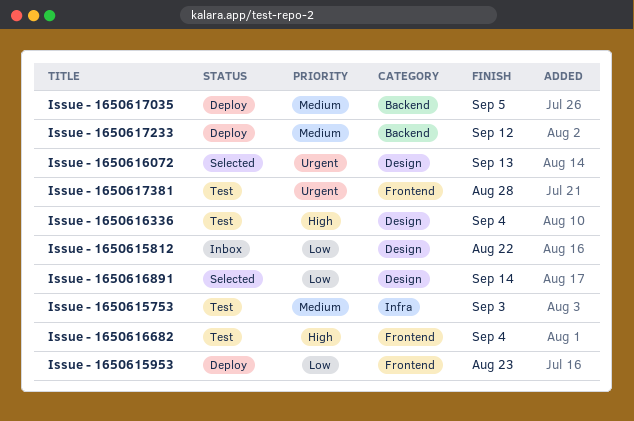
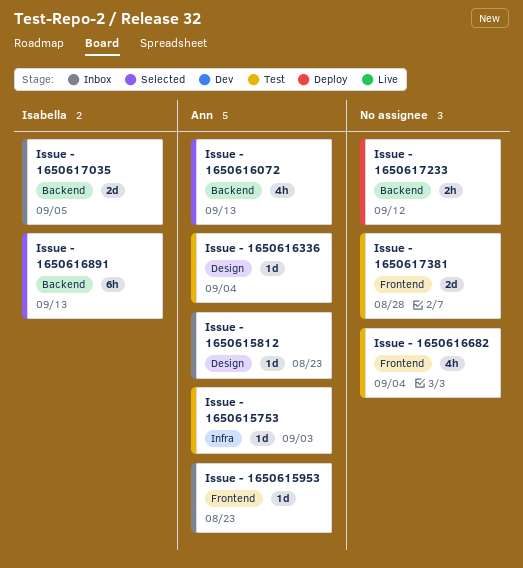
Issue - 1650615812, due: Aug 22 -> Aug 23
Issue - 1650615953, status: Deploy -> Inbox
Issue - 1650616072, label: Design -> Backend
Issue - 1650616891, label: Design -> Backend
Issue - 1650616891, due: Sep 14 -> Sep 13
Issue - 1650617035, status: Deploy -> Inbox

